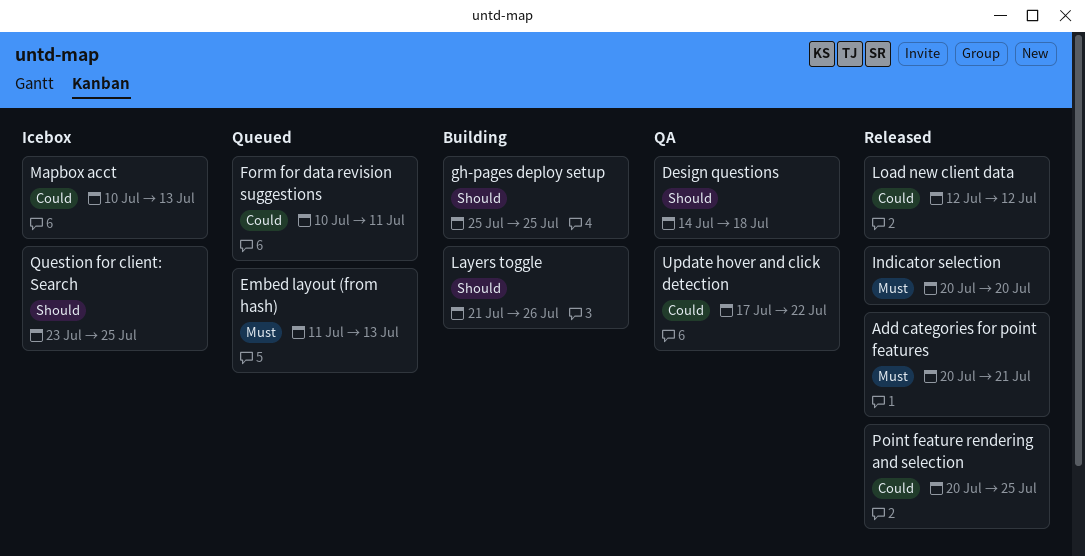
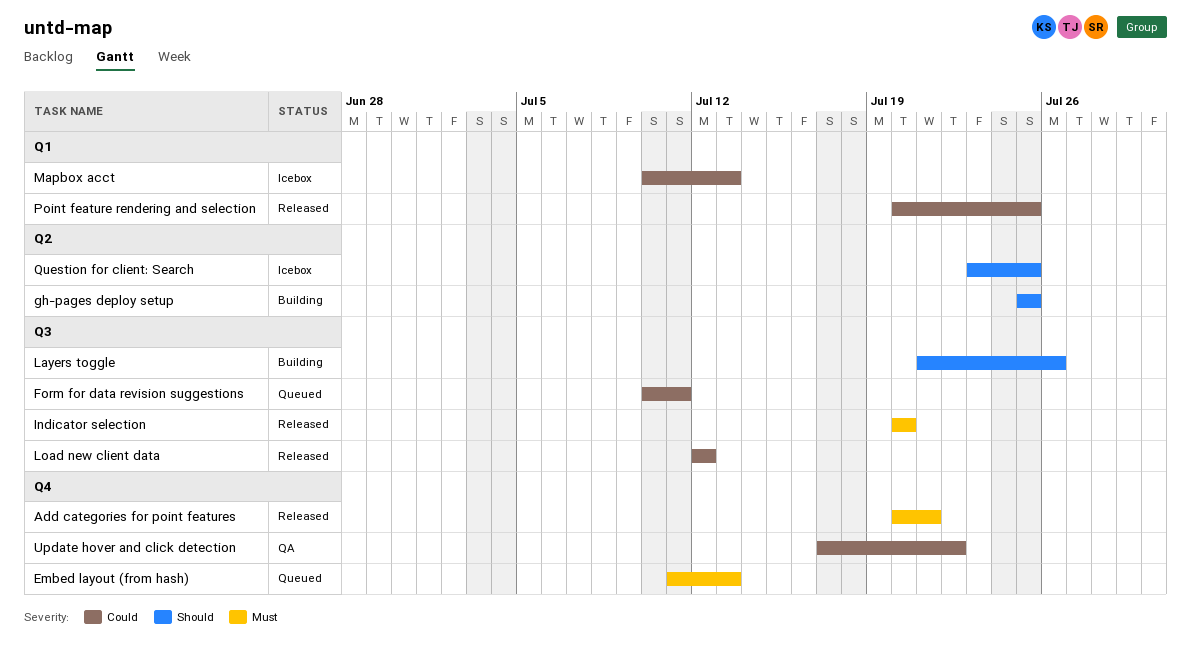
Design questions: present -> none

